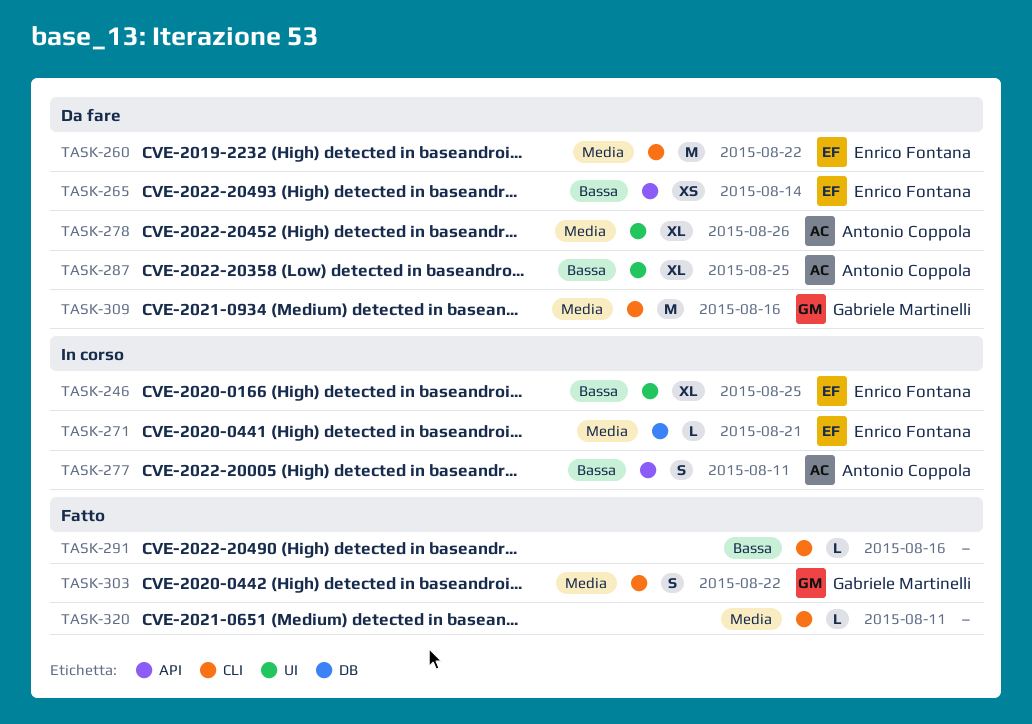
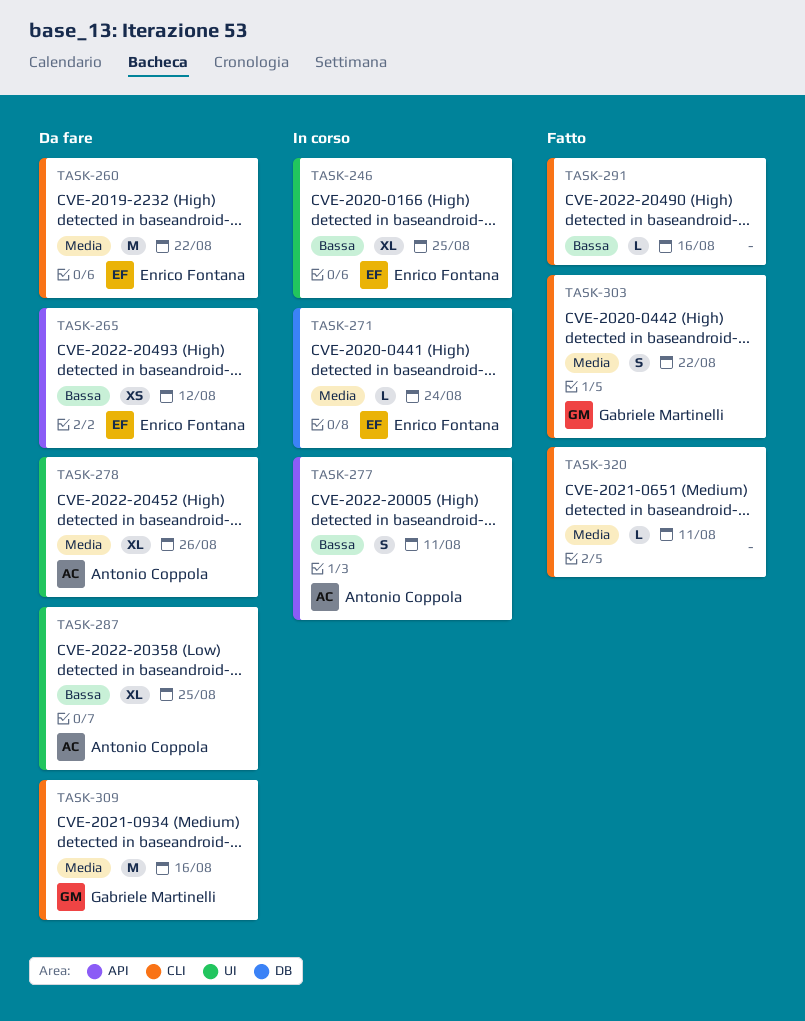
TASK-265, due: Aug 14 -> Aug 12
TASK-271, due: Aug 21 -> Aug 24

